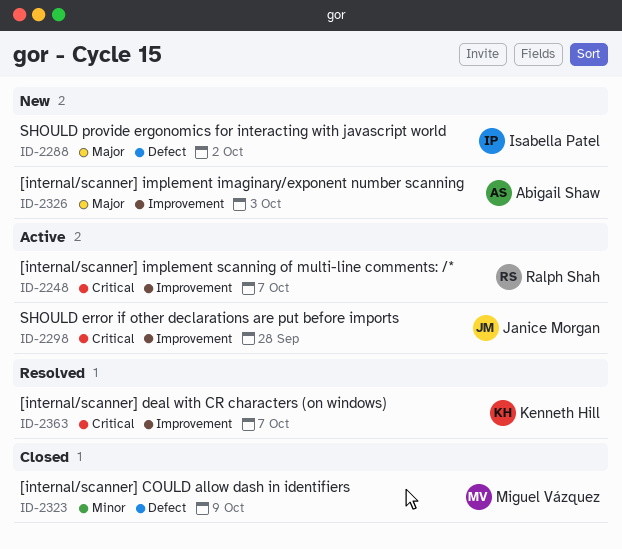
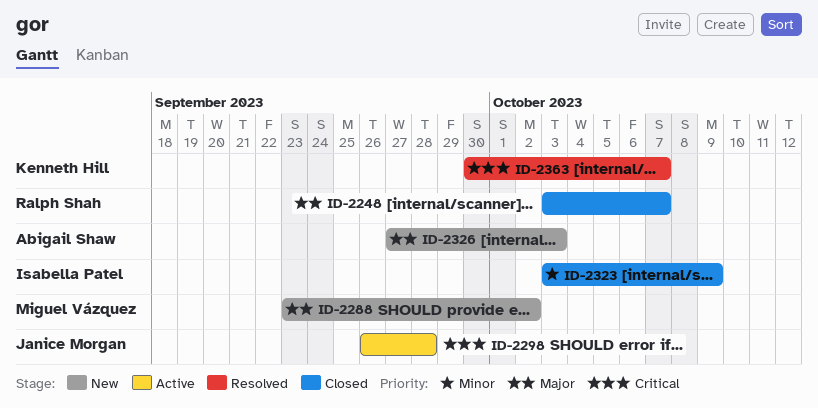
ID-2248, status: Active -> Closed
ID-2248, priority: Critical -> Major
ID-2288, owner: Isabella Patel -> Miguel Vázquez
ID-2323, owner: Miguel Vázquez -> Isabella Patel

